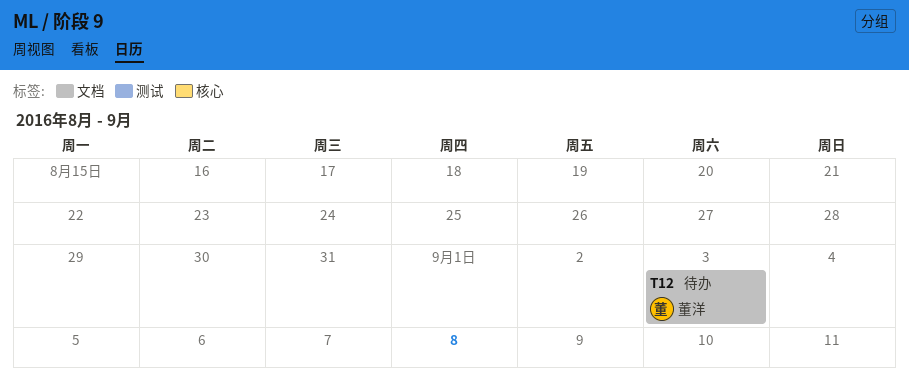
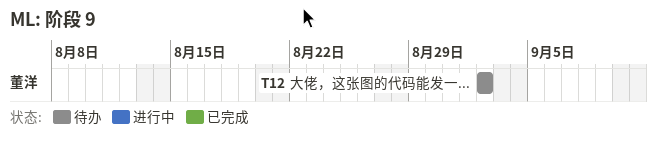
T12, due: Sep 3 -> Sep 2

